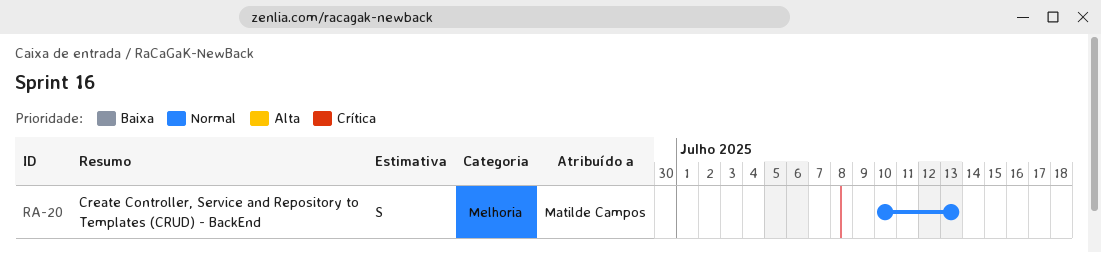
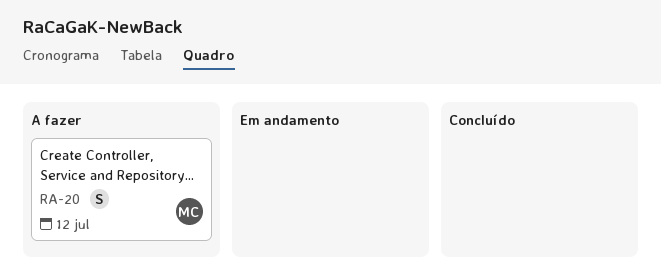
RA-20, due: Jul 13 -> Jul 12

